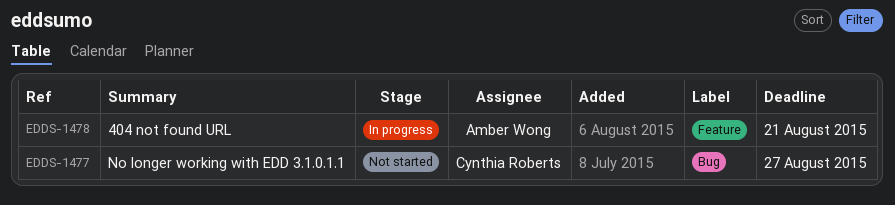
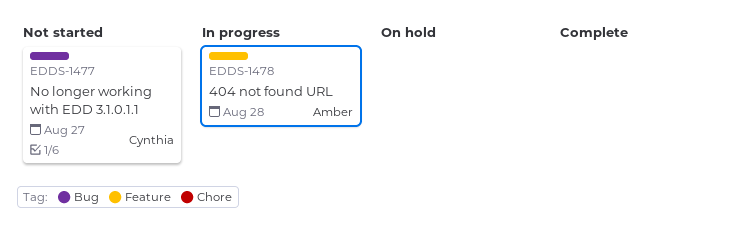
EDDS-1478, due: Aug 21 -> Aug 28

